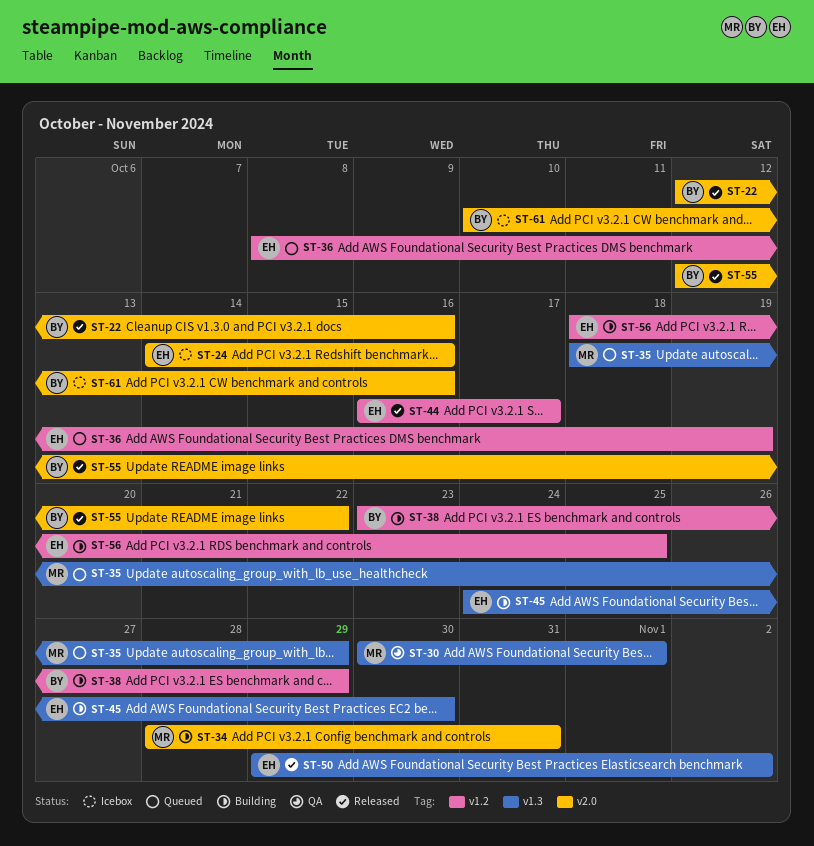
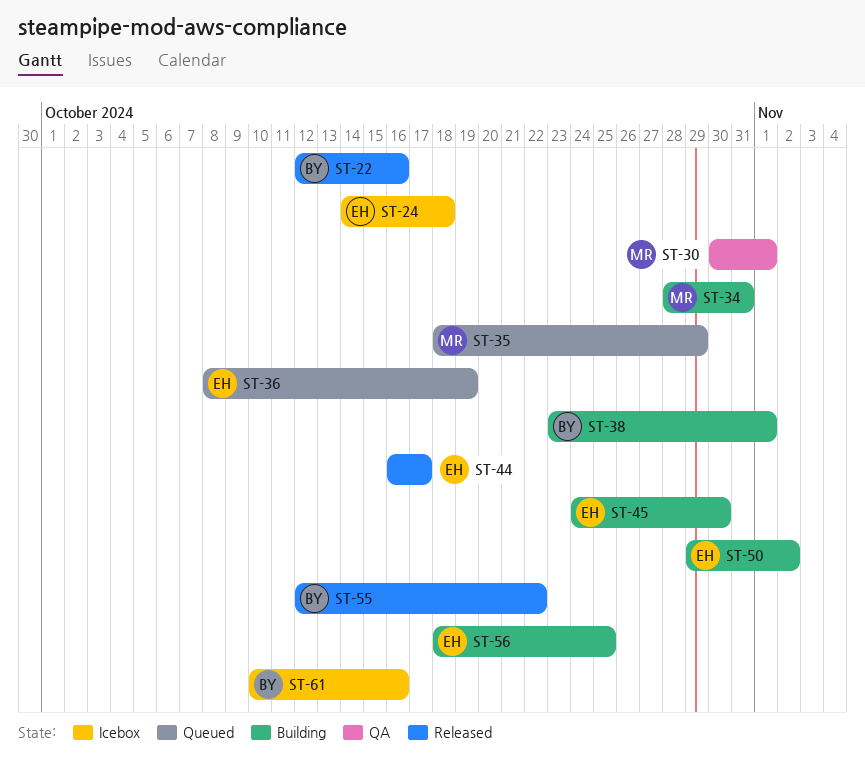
ST-24, due: Oct 16 -> Oct 18
ST-38, due: Oct 29 -> Nov 1
ST-50, status: Released -> Building

